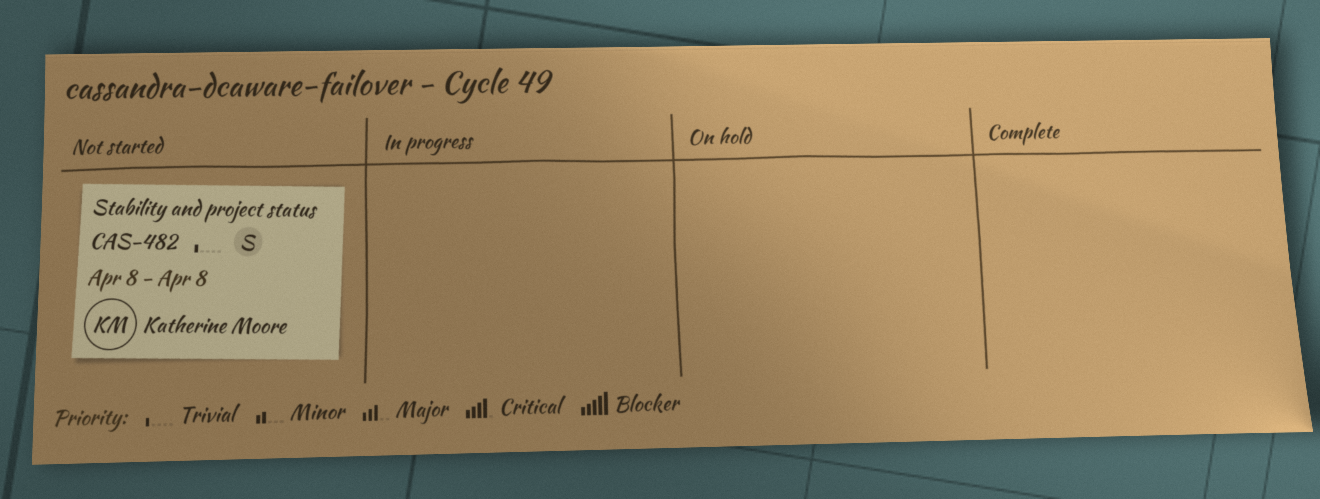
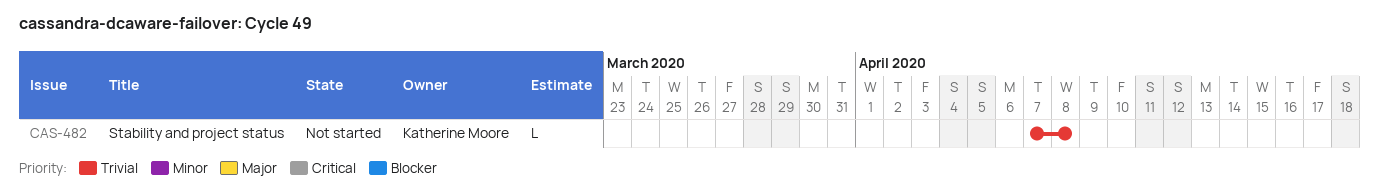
CAS-482, estimate: S -> L
CAS-482, start: Apr 8 -> Apr 7

